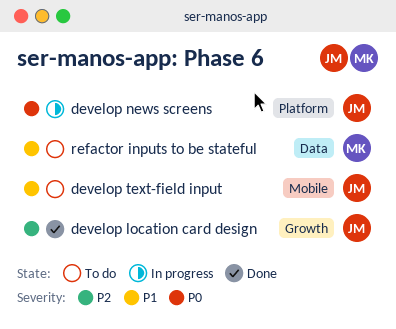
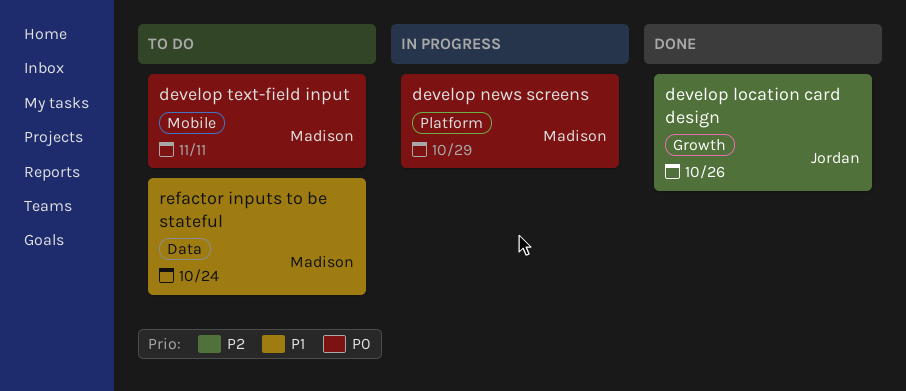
develop news screens, owner: Jordan -> Madison
develop text-field input, owner: Jordan -> Madison
develop text-field input, priority: P1 -> P0

